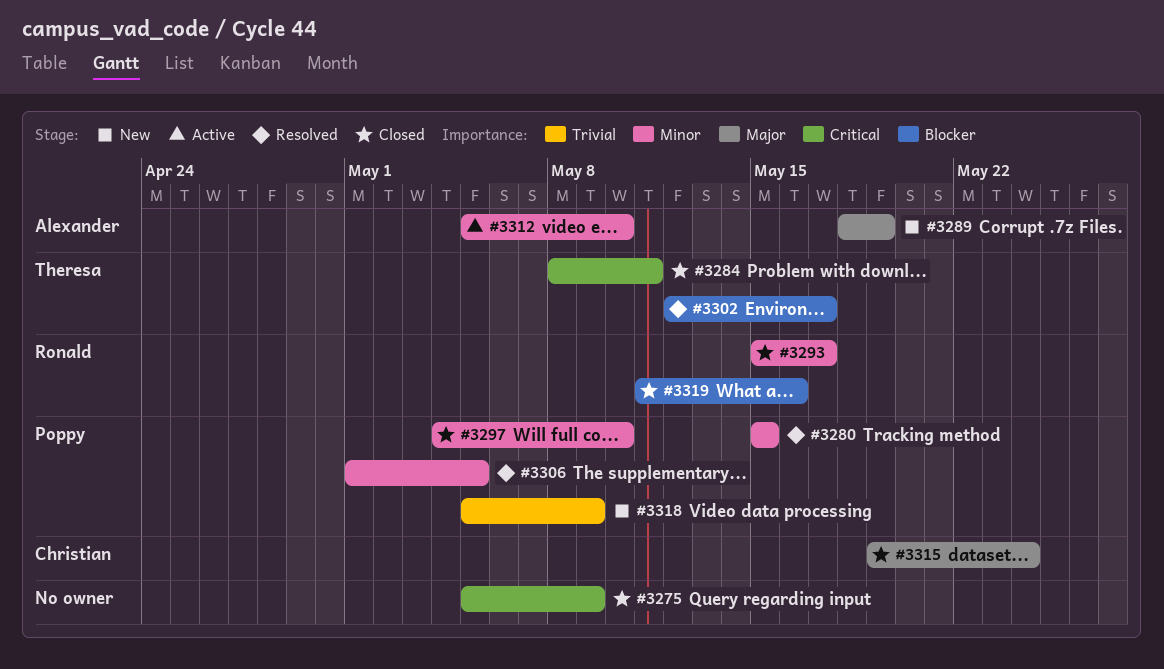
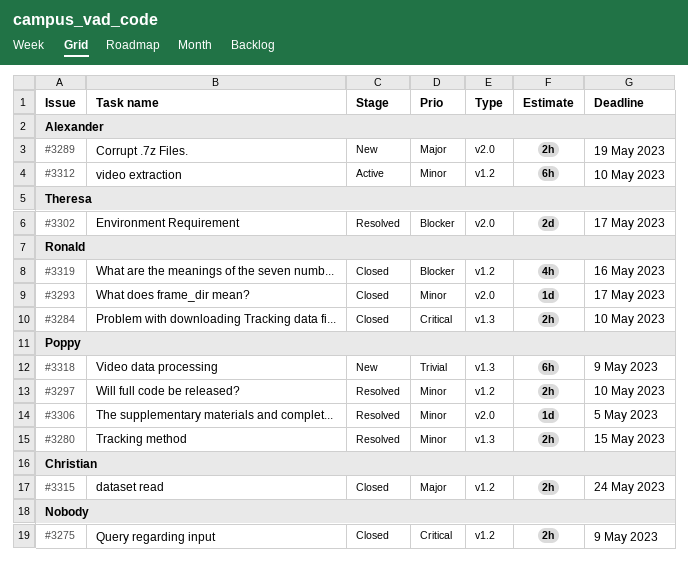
#3284, owner: Theresa -> Ronald
#3284, due: May 11 -> May 10
#3297, status: Closed -> Resolved

